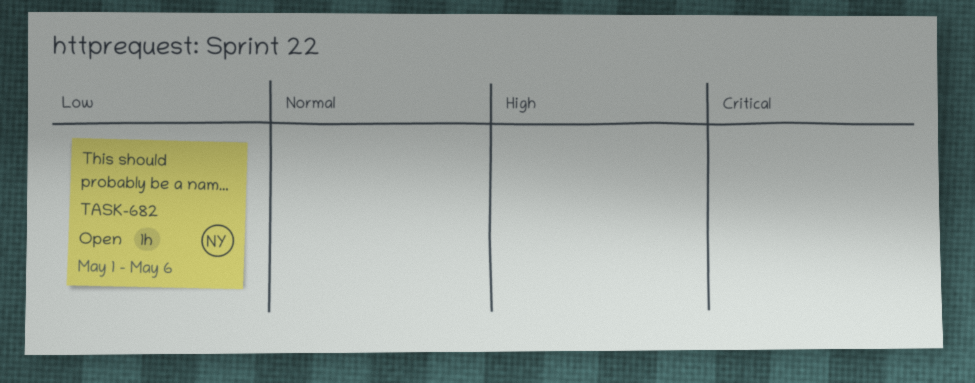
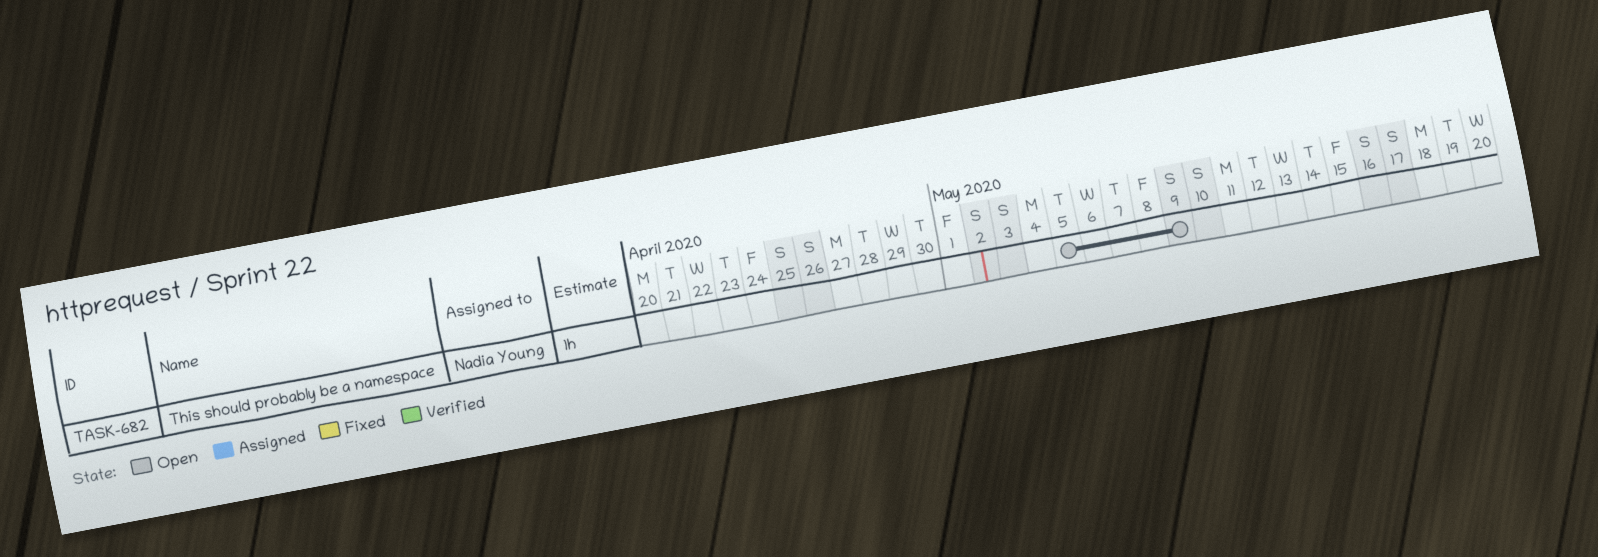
TASK-682, start: May 1 -> May 5
TASK-682, due: May 6 -> May 9

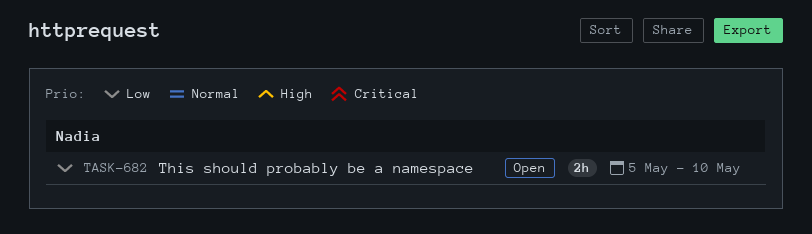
TASK-682, estimate: 1h -> 2h
TASK-682, due: May 9 -> May 10

